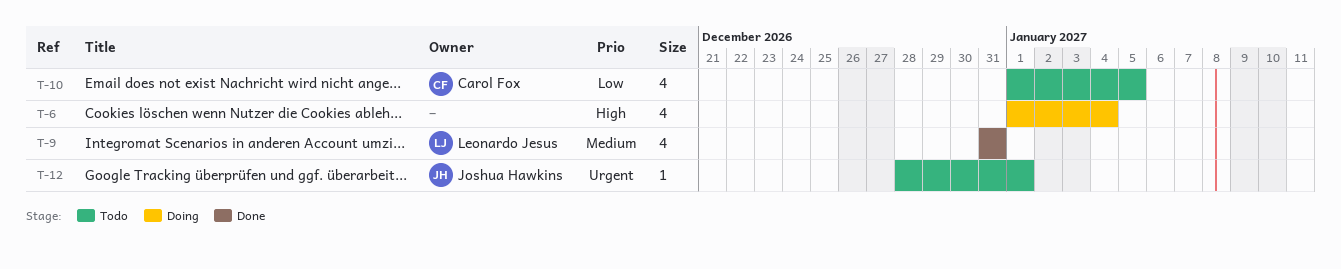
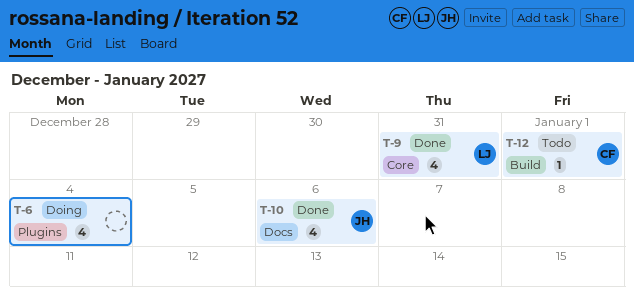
T-10, status: Todo -> Done
T-10, owner: Carol Fox -> Joshua Hawkins
T-10, due: Jan 5 -> Jan 6
T-12, owner: Joshua Hawkins -> Carol Fox

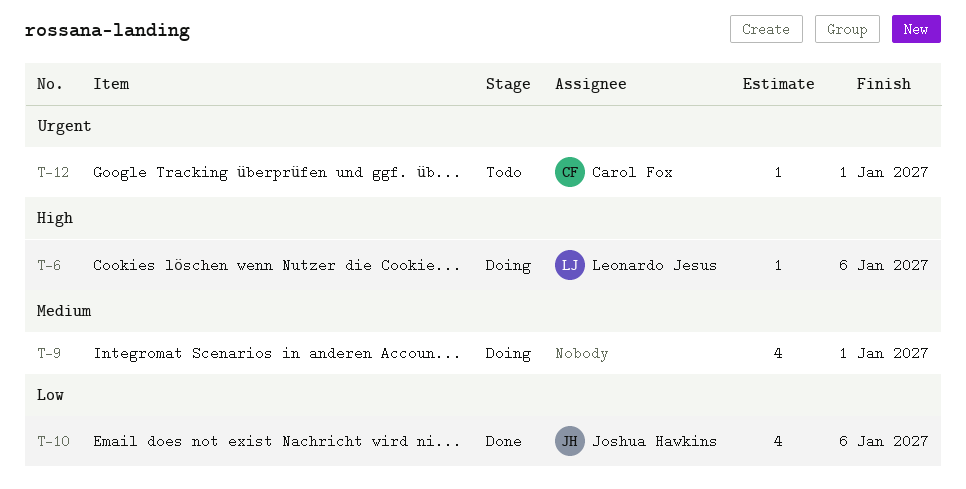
T-6, owner: none -> Leonardo Jesus
T-6, estimate: 4 -> 1
T-6, due: Jan 4 -> Jan 6
T-9, status: Done -> Doing
T-9, owner: Leonardo Jesus -> none
T-9, due: Dec 31 -> Jan 1

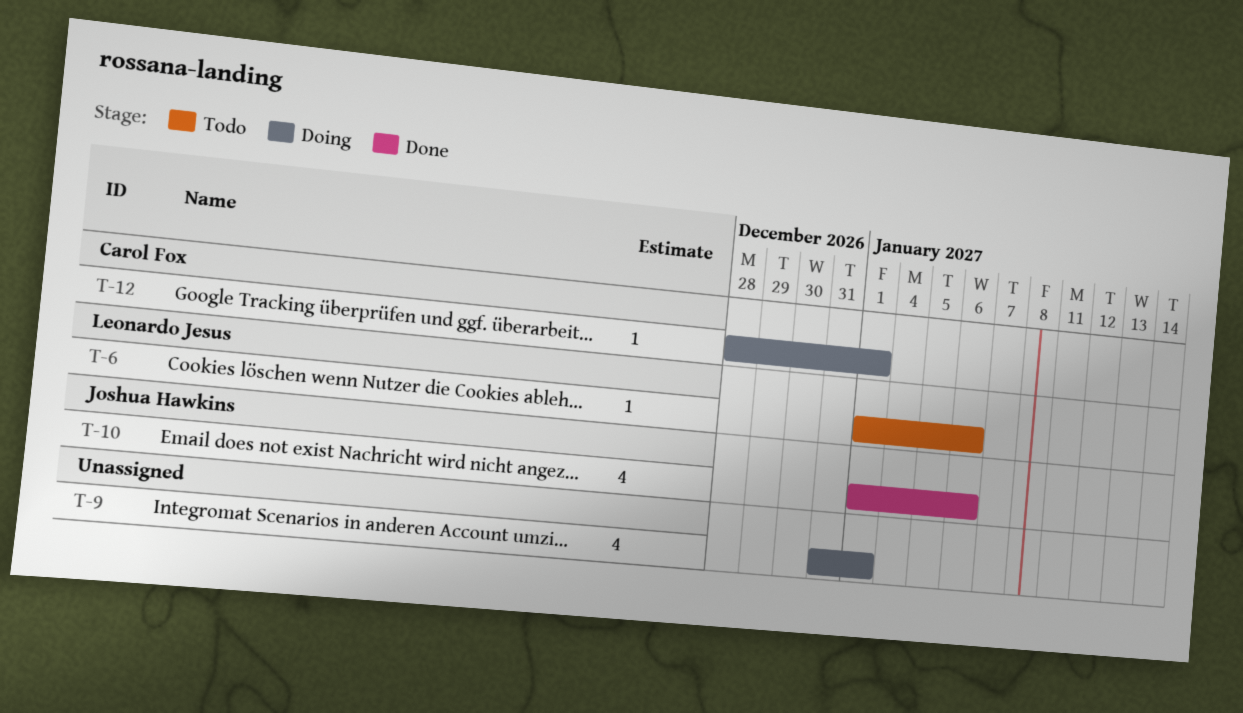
T-6, status: Doing -> Todo
T-12, status: Todo -> Doing

